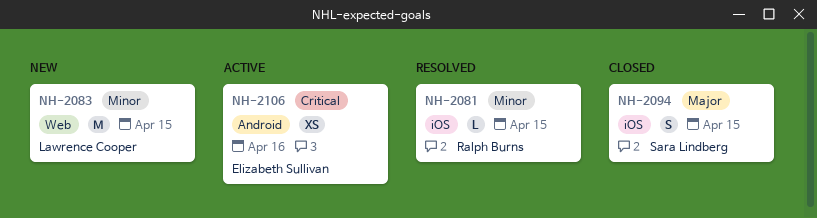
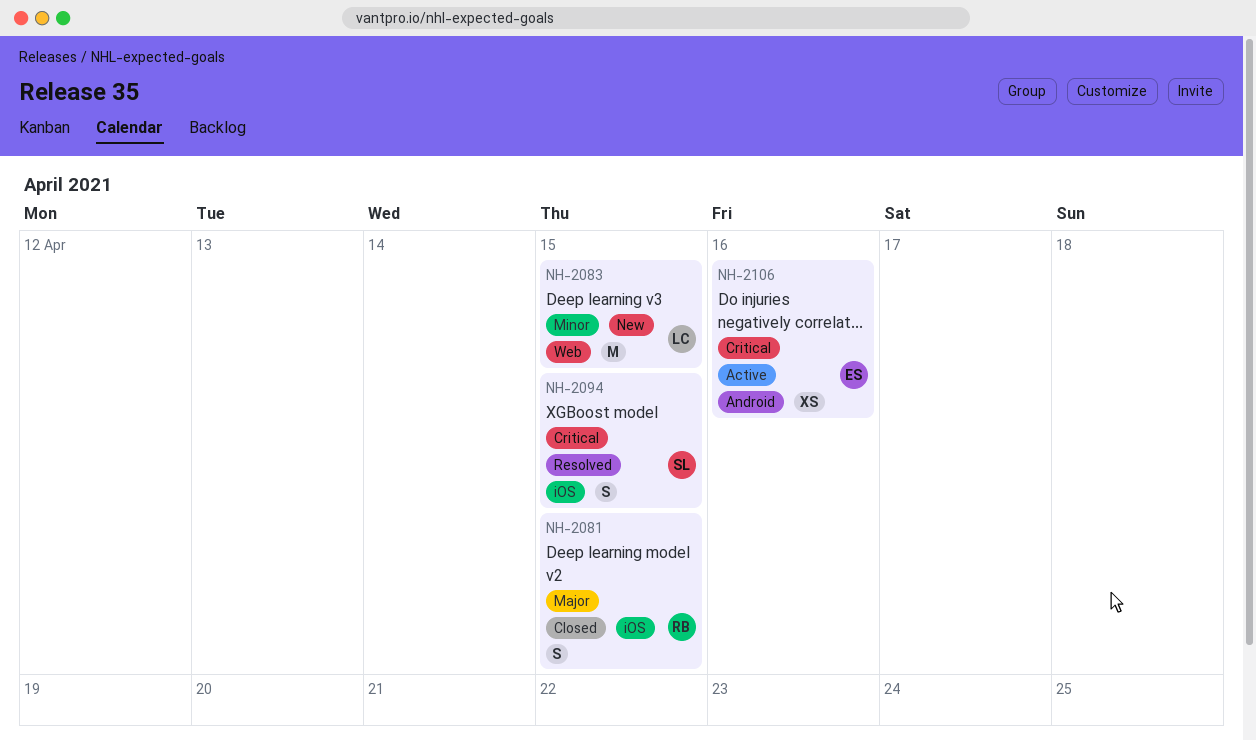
NH-2081, status: Resolved -> Closed
NH-2081, priority: Minor -> Major
NH-2081, estimate: L -> S
NH-2094, status: Closed -> Resolved
NH-2094, priority: Major -> Critical

